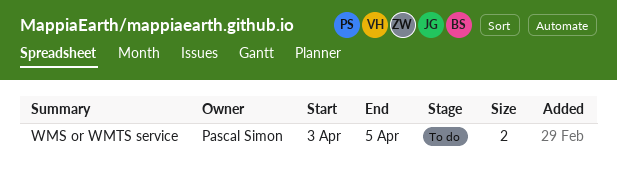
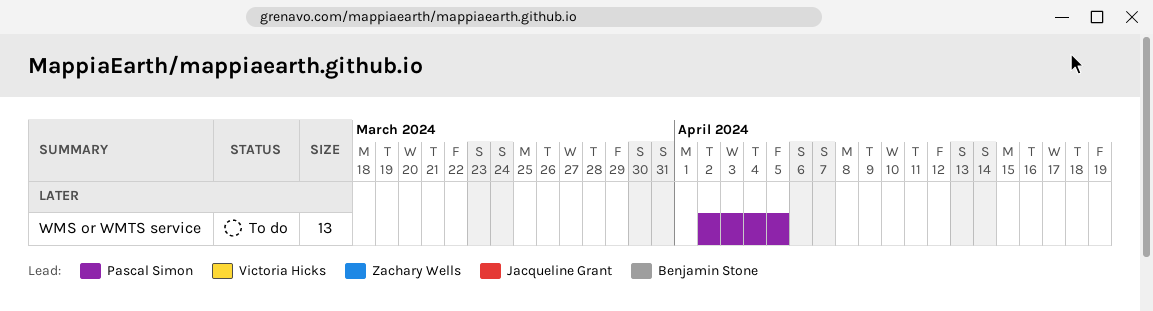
WMS or WMTS service, estimate: 2 -> 13
WMS or WMTS service, start: Apr 3 -> Apr 2

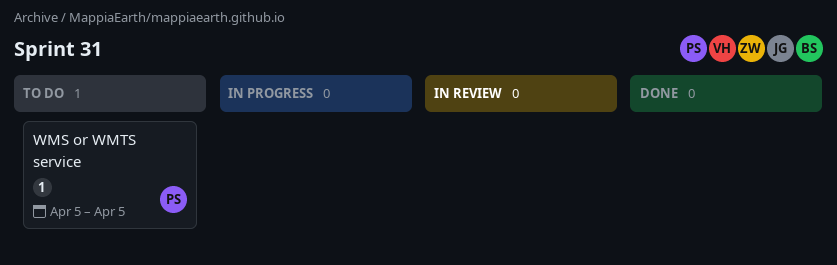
WMS or WMTS service, estimate: 13 -> 1
WMS or WMTS service, start: Apr 2 -> Apr 5

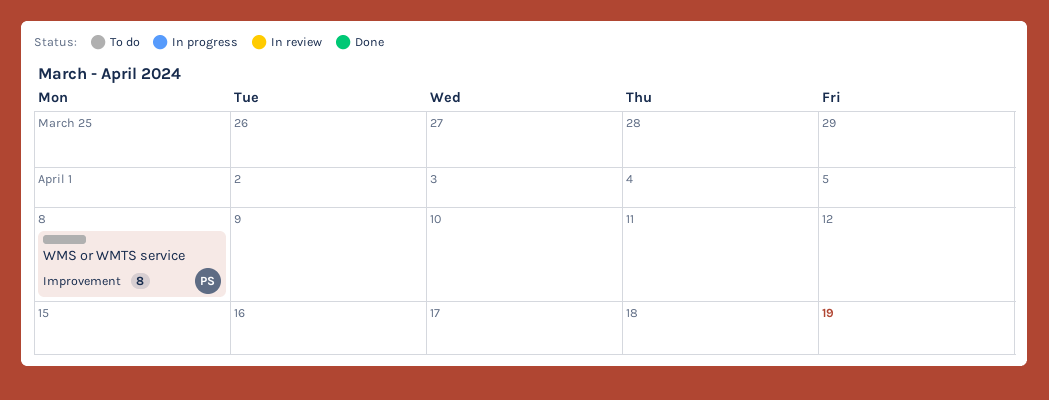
WMS or WMTS service, estimate: 1 -> 8
WMS or WMTS service, due: Apr 5 -> Apr 8

